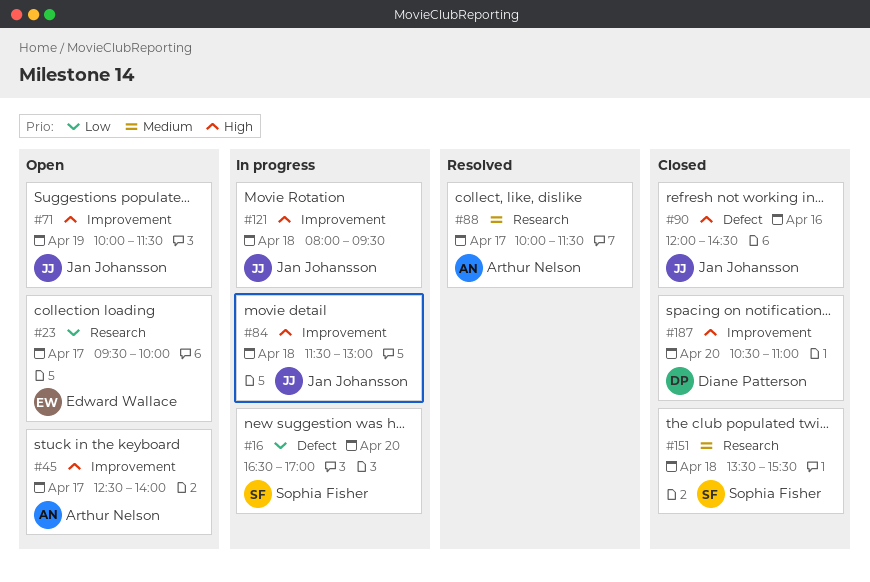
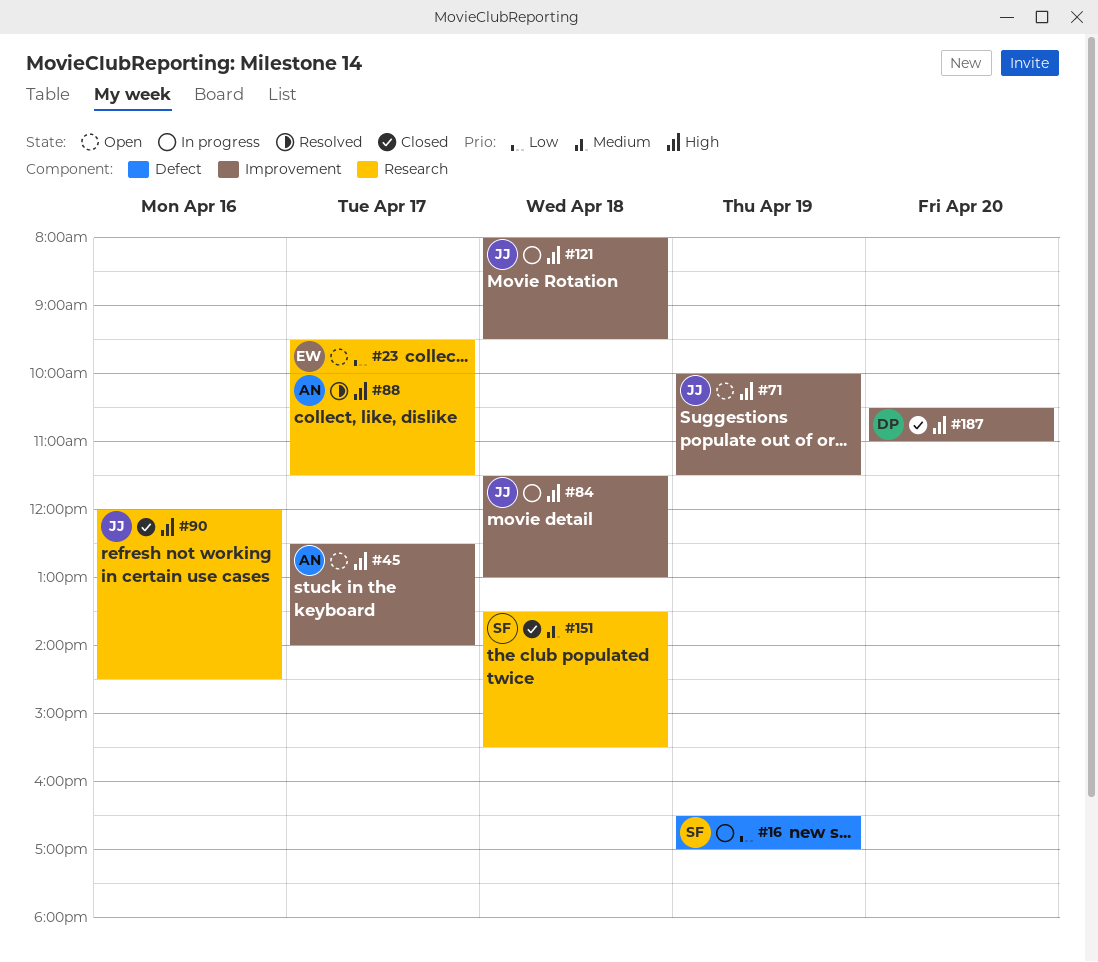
#16, day: Apr 20 -> Apr 19
#88, priority: Medium -> High
#90, label: Defect -> Research

